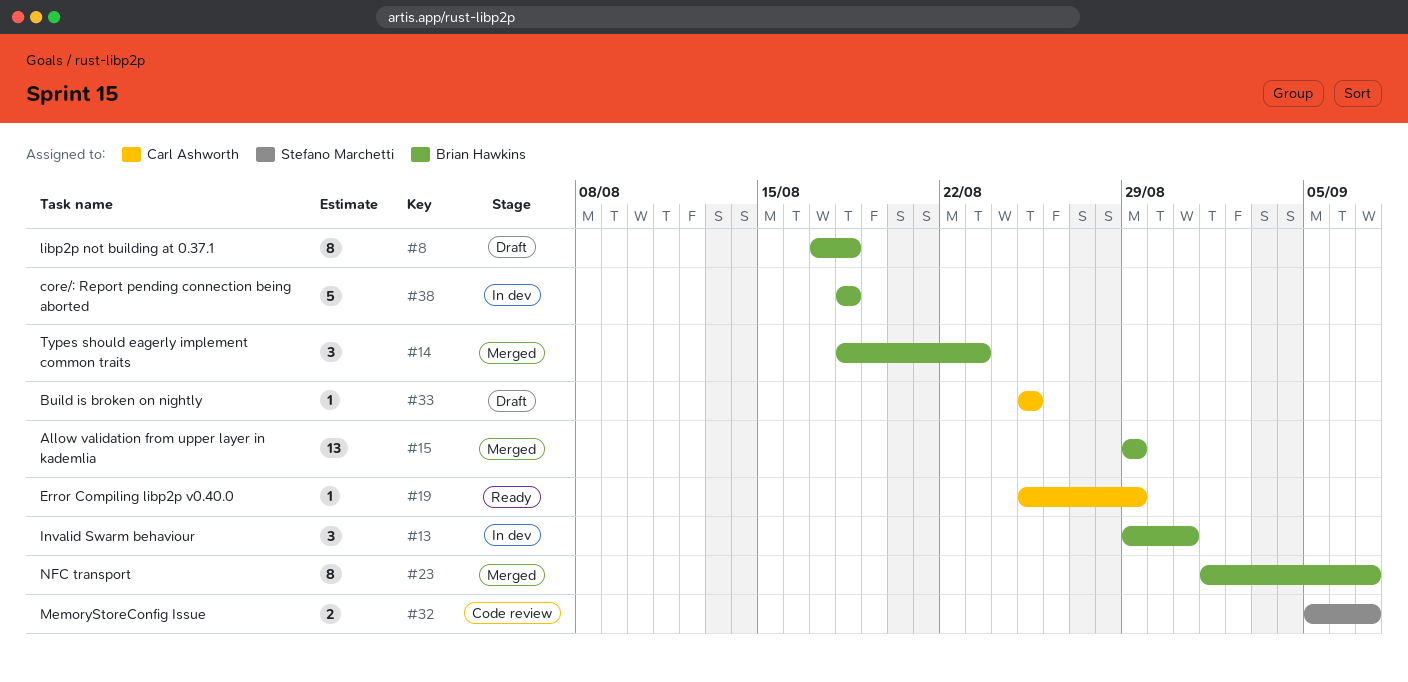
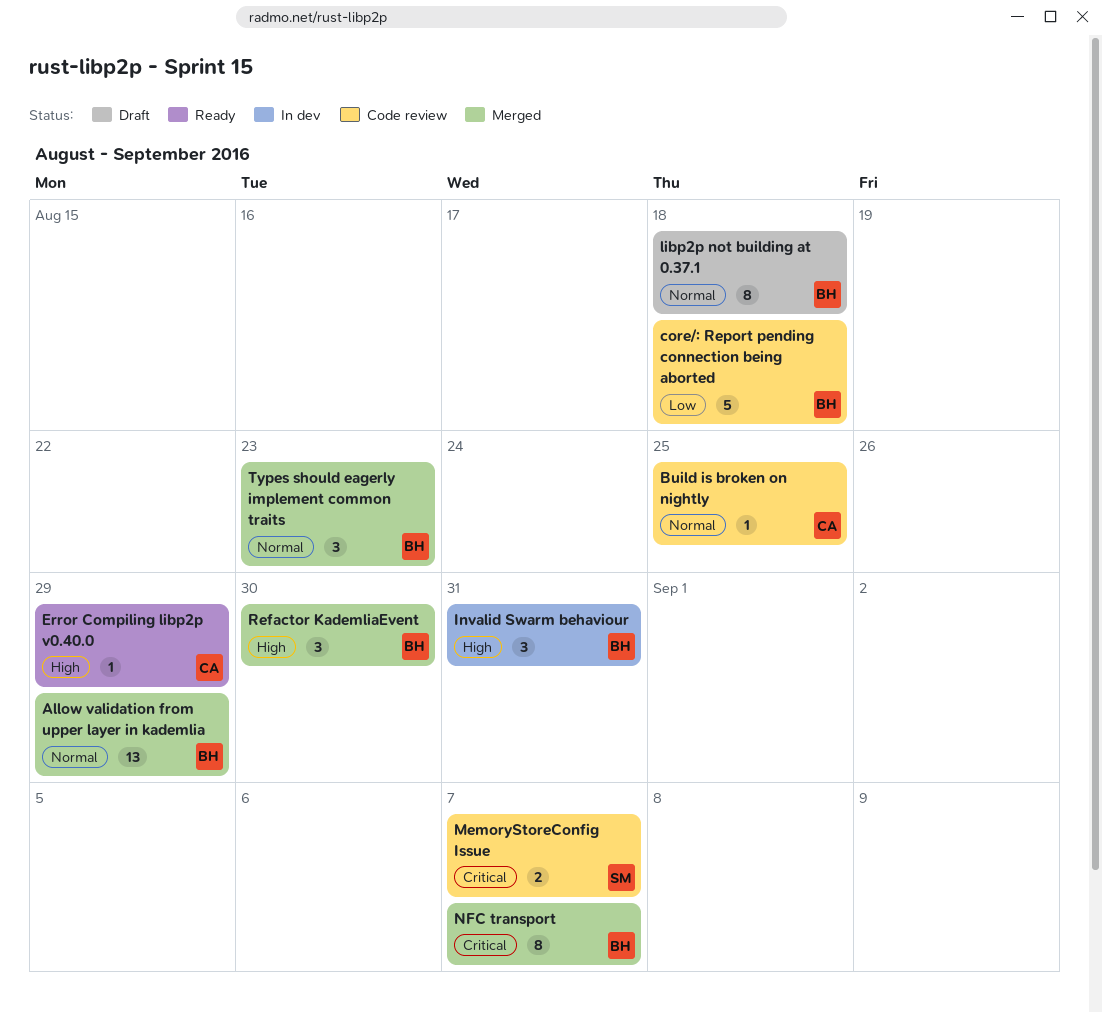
Build is broken on nightly, status: Draft -> Code review
core/: Report pending connection being aborted, status: In dev -> Code review
Refactor KademliaEvent: none -> present

